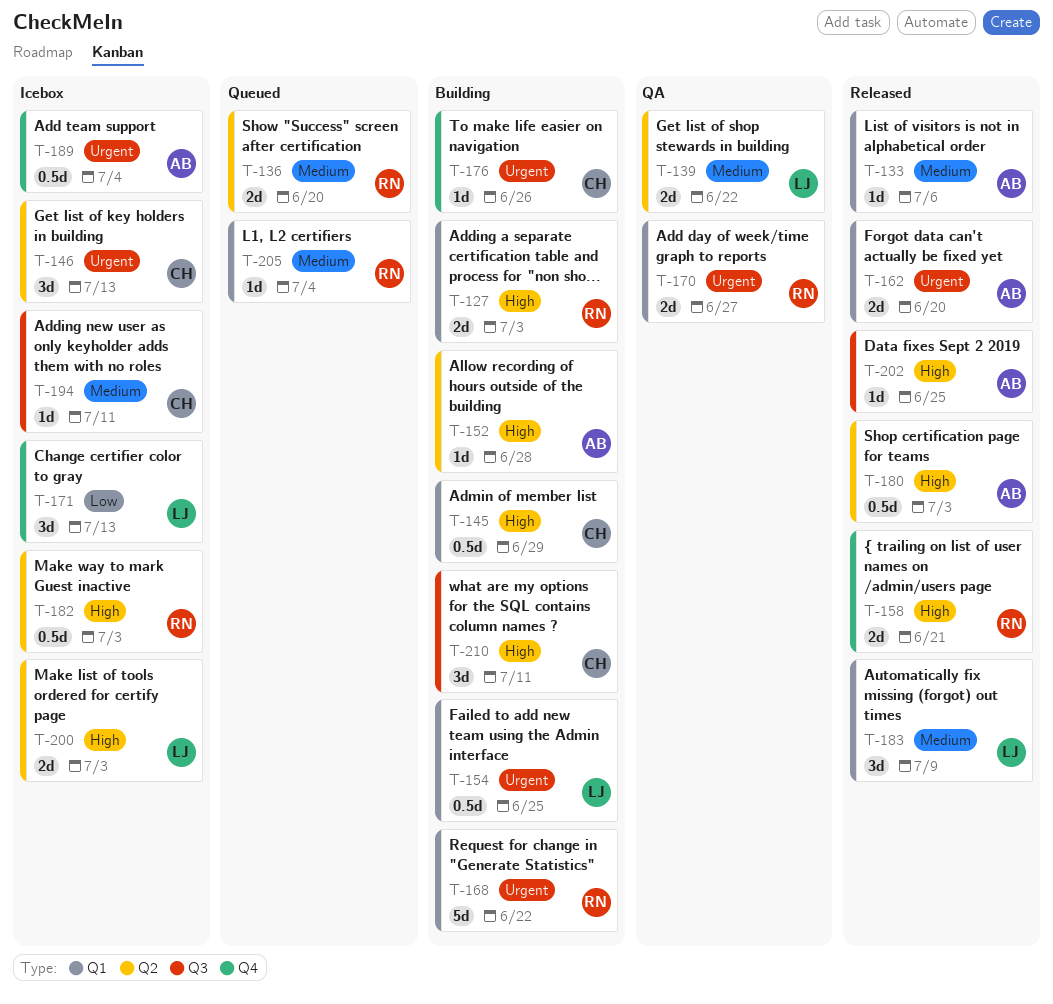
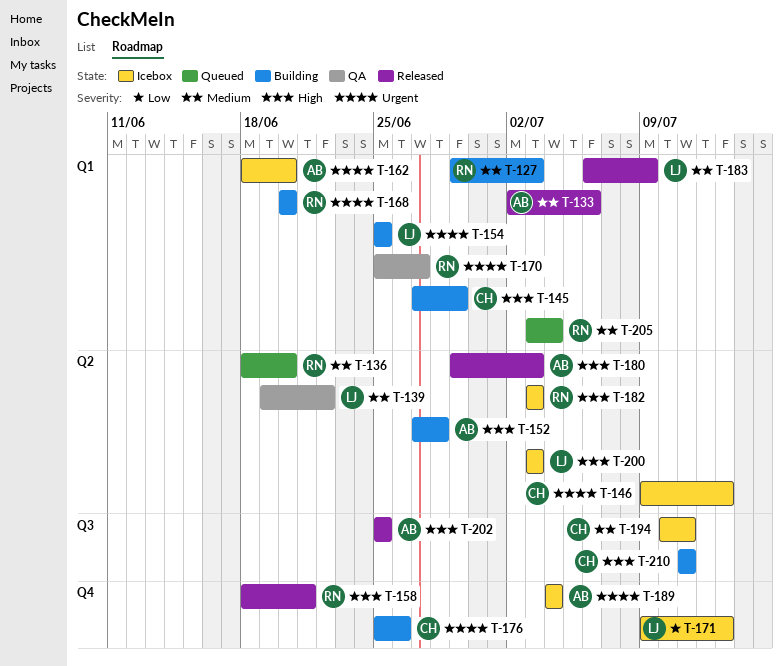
T-127, priority: High -> Medium
T-162, status: Released -> Icebox
T-168, due: Jun 22 -> Jun 20

